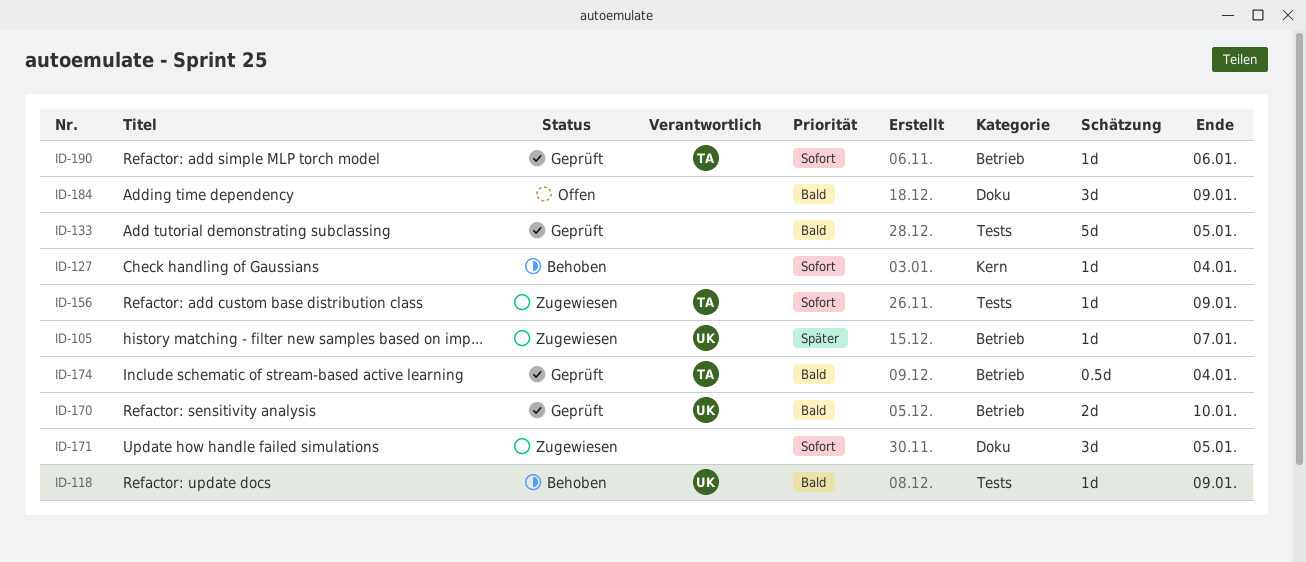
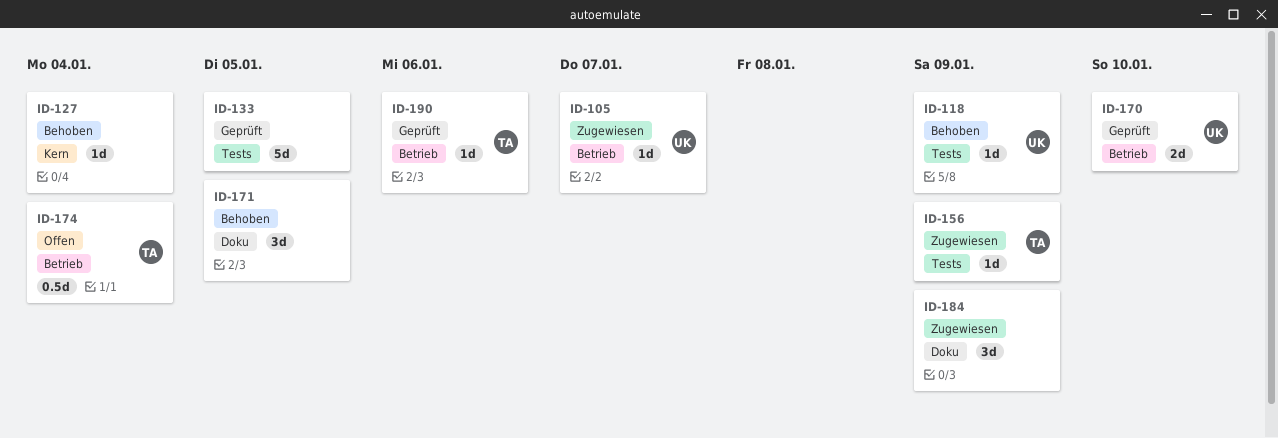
ID-171, status: Zugewiesen -> Behoben
ID-174, status: Geprüft -> Offen
ID-184, status: Offen -> Zugewiesen

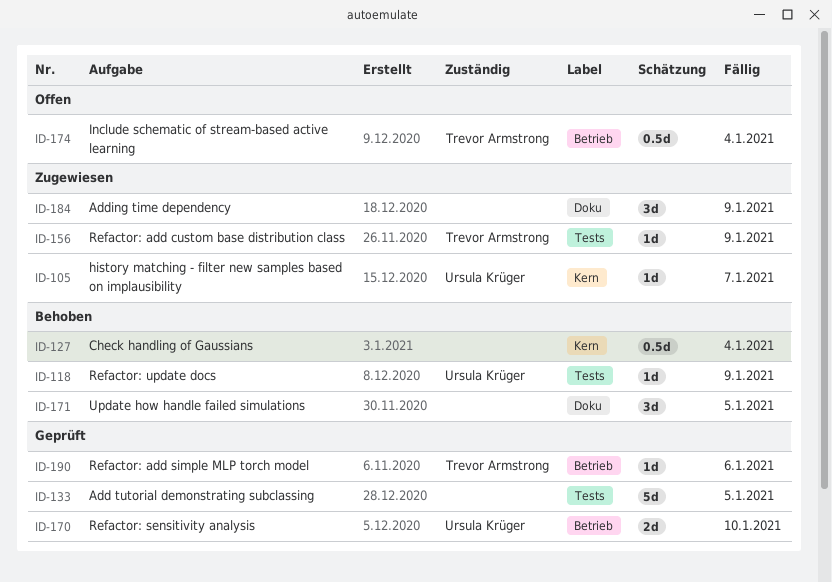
ID-105, label: Betrieb -> Kern
ID-127, estimate: 1d -> 0.5d

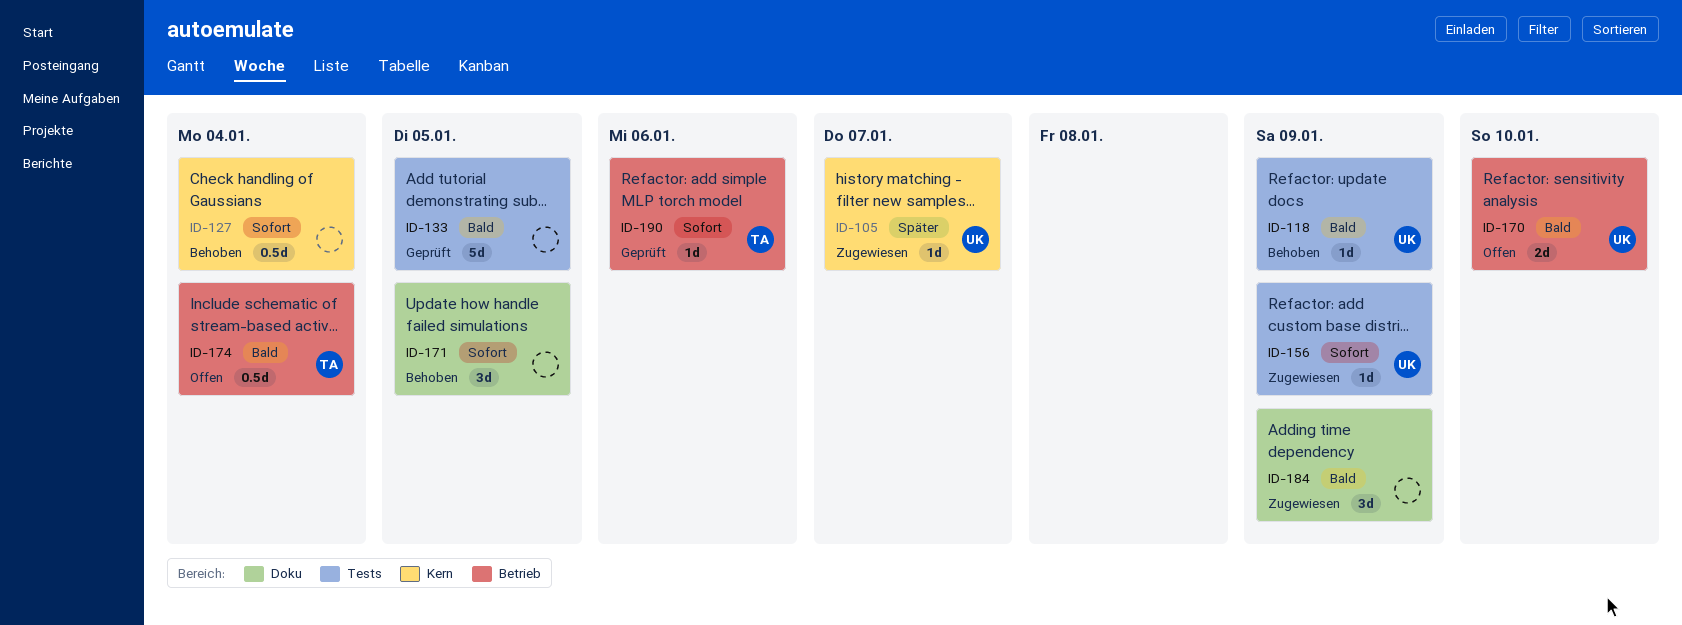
ID-156, owner: Trevor Armstrong -> Ursula Krüger
ID-170, status: Geprüft -> Offen

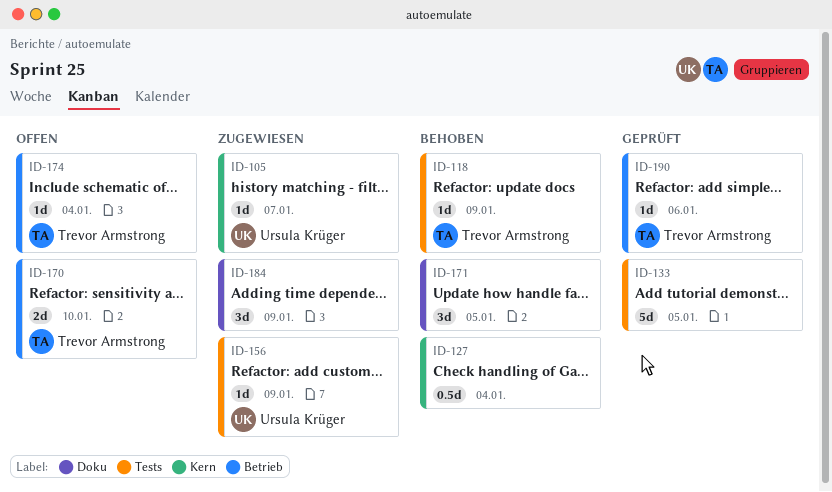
ID-118, owner: Ursula Krüger -> Trevor Armstrong
ID-170, owner: Ursula Krüger -> Trevor Armstrong
ID-174, estimate: 0.5d -> 1d

